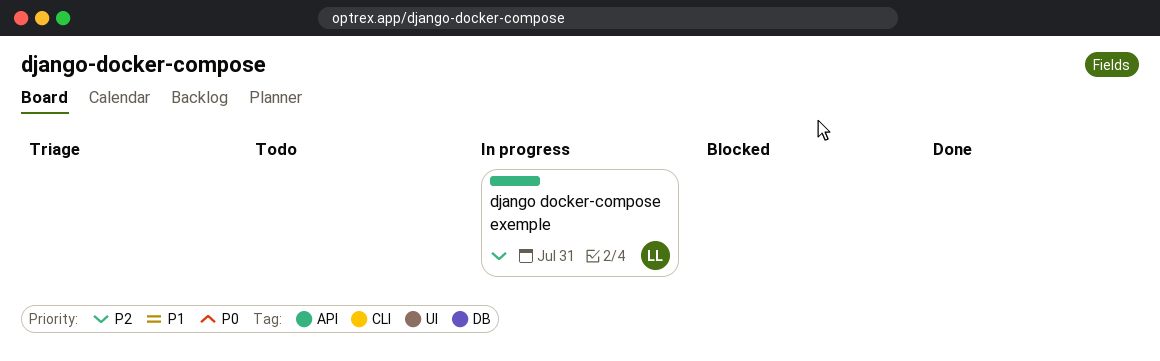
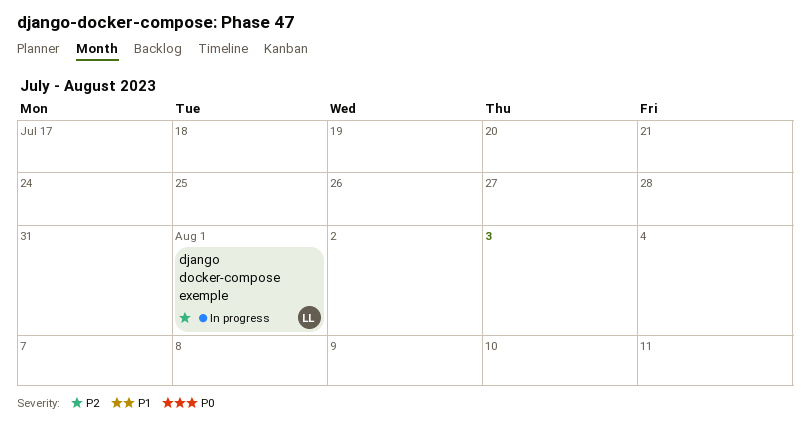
django docker-compose exemple, due: Jul 31 -> Aug 1

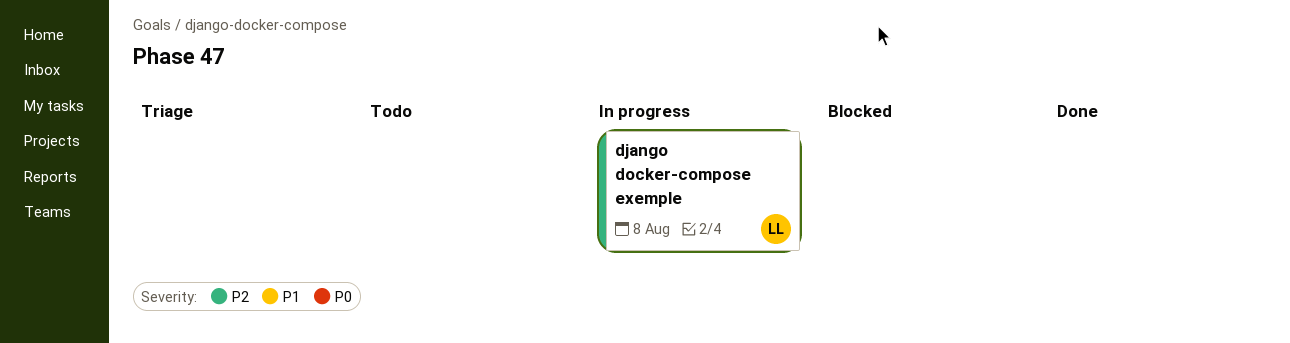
django docker-compose exemple, due: Aug 1 -> Aug 8

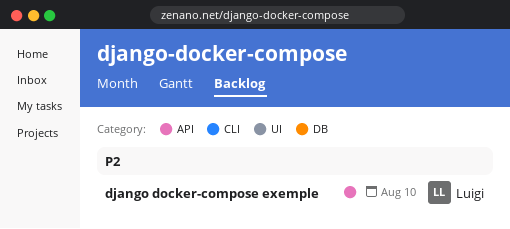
django docker-compose exemple, due: Aug 8 -> Aug 10

